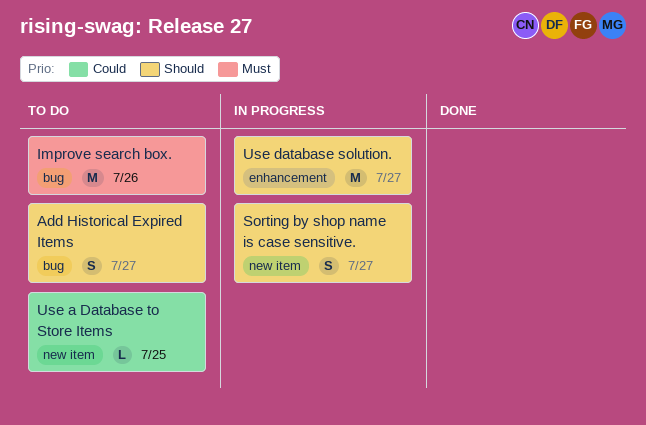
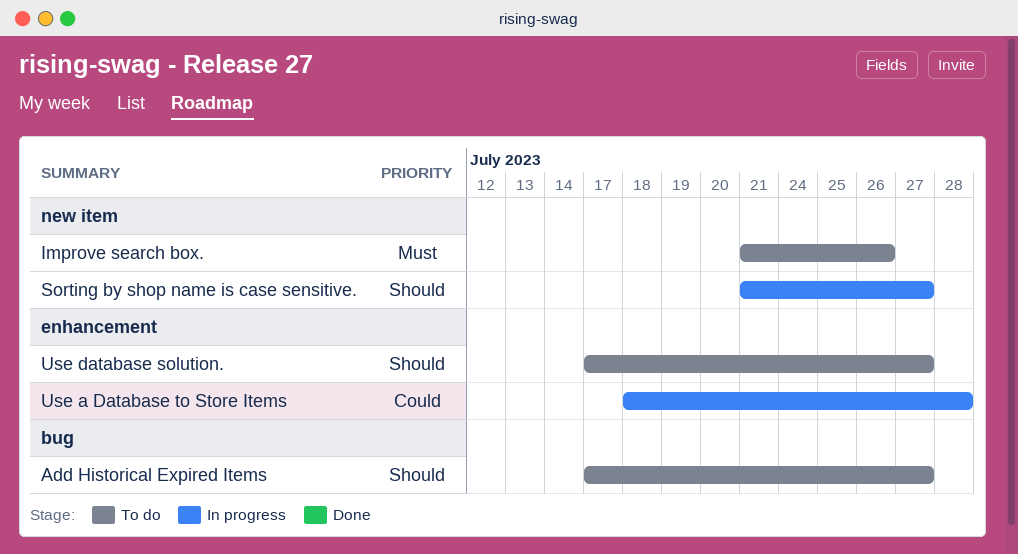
Improve search box., label: bug -> new item
Use a Database to Store Items, status: To do -> In progress
Use a Database to Store Items, label: new item -> enhancement
Use a Database to Store Items, due: Jul 25 -> Jul 28
Use database solution., status: In progress -> To do

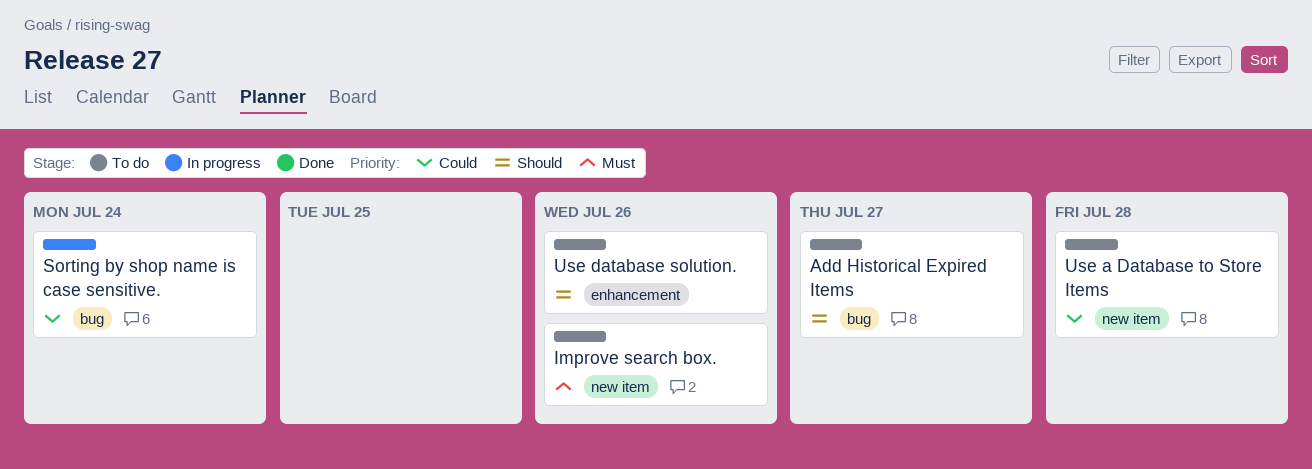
Sorting by shop name is case sensitive., priority: Should -> Could
Sorting by shop name is case sensitive., label: new item -> bug
Sorting by shop name is case sensitive., due: Jul 27 -> Jul 24
Use a Database to Store Items, status: In progress -> To do
Use a Database to Store Items, label: enhancement -> new item
Use database solution., due: Jul 27 -> Jul 26

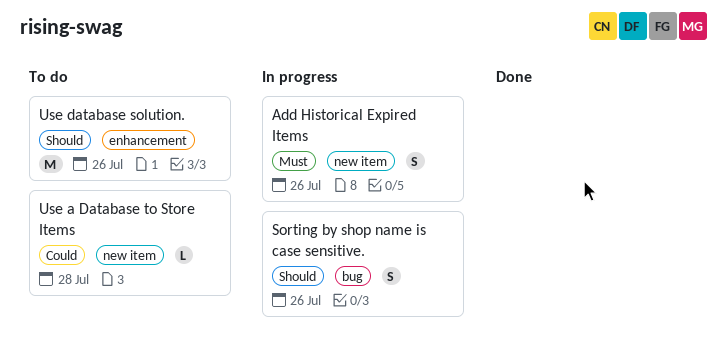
Add Historical Expired Items, status: To do -> In progress
Add Historical Expired Items, priority: Should -> Must
Add Historical Expired Items, label: bug -> new item
Add Historical Expired Items, due: Jul 27 -> Jul 26
Improve search box.: present -> none
Sorting by shop name is case sensitive., priority: Could -> Should
Sorting by shop name is case sensitive., due: Jul 24 -> Jul 26

